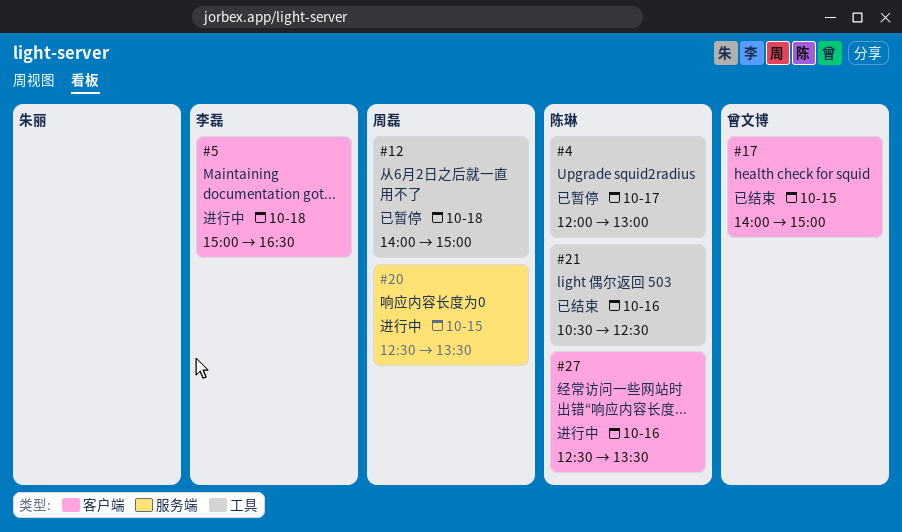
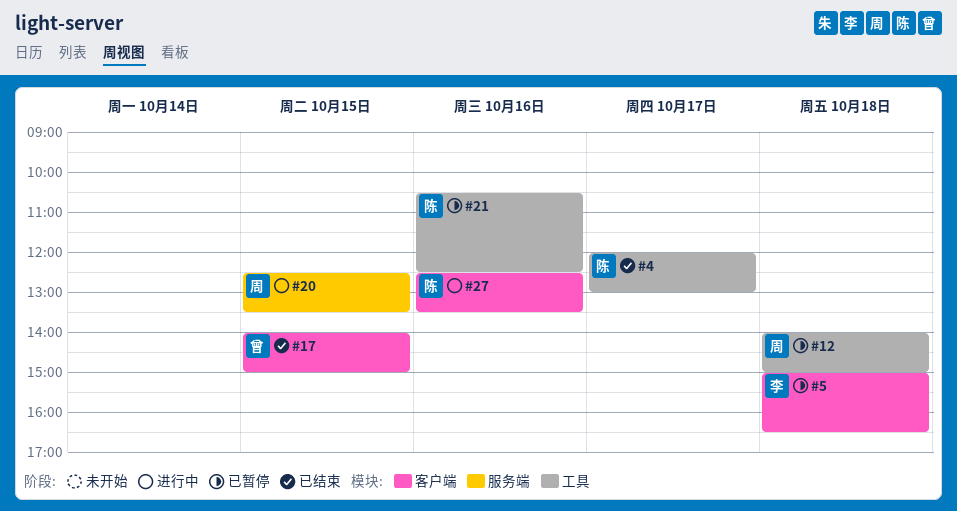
#4, status: 已暂停 -> 已结束
#5, status: 进行中 -> 已暂停
#21, status: 已结束 -> 已暂停

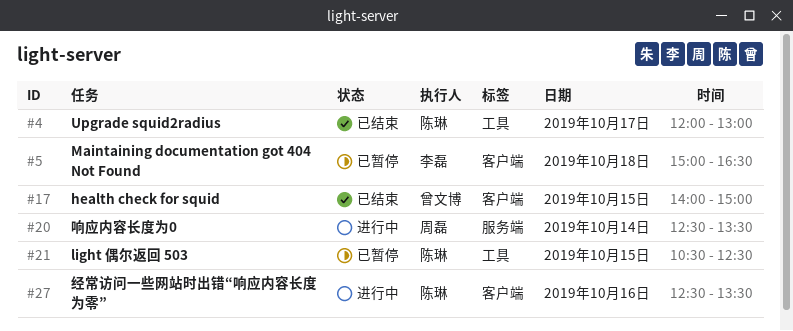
#12: present -> none
#20, day: Oct 15 -> Oct 14
#21, day: Oct 16 -> Oct 15

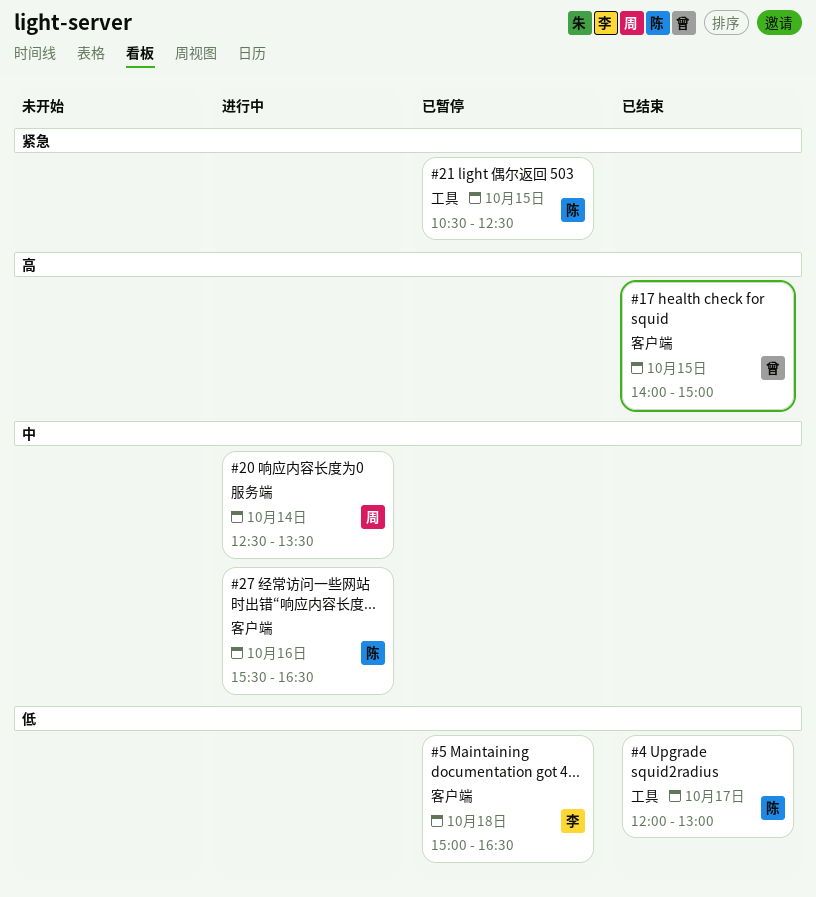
#27, begins: 12:30 -> 15:30
#27, ends: 13:30 -> 16:30

